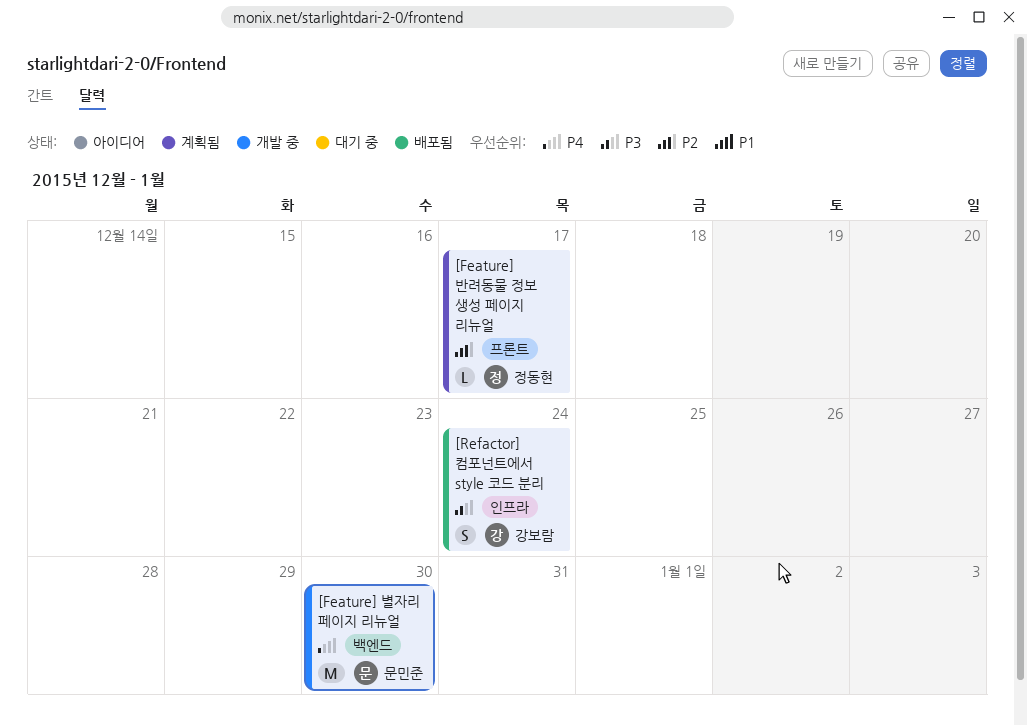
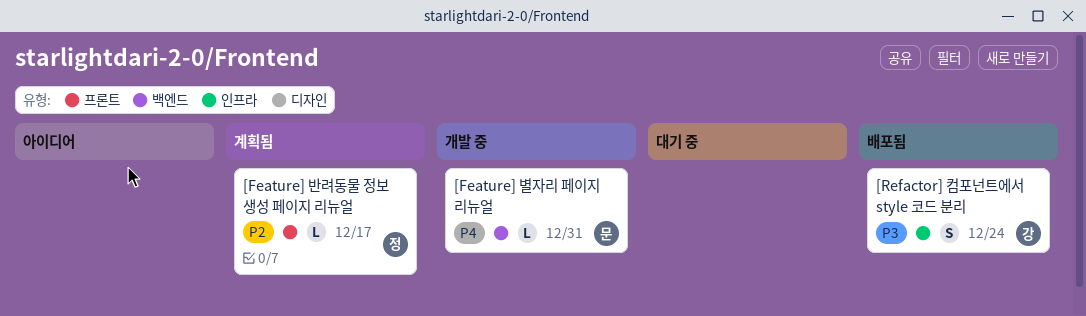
[Feature] 별자리 페이지 리뉴얼, estimate: M -> L
[Feature] 별자리 페이지 리뉴얼, due: Dec 30 -> Dec 31

